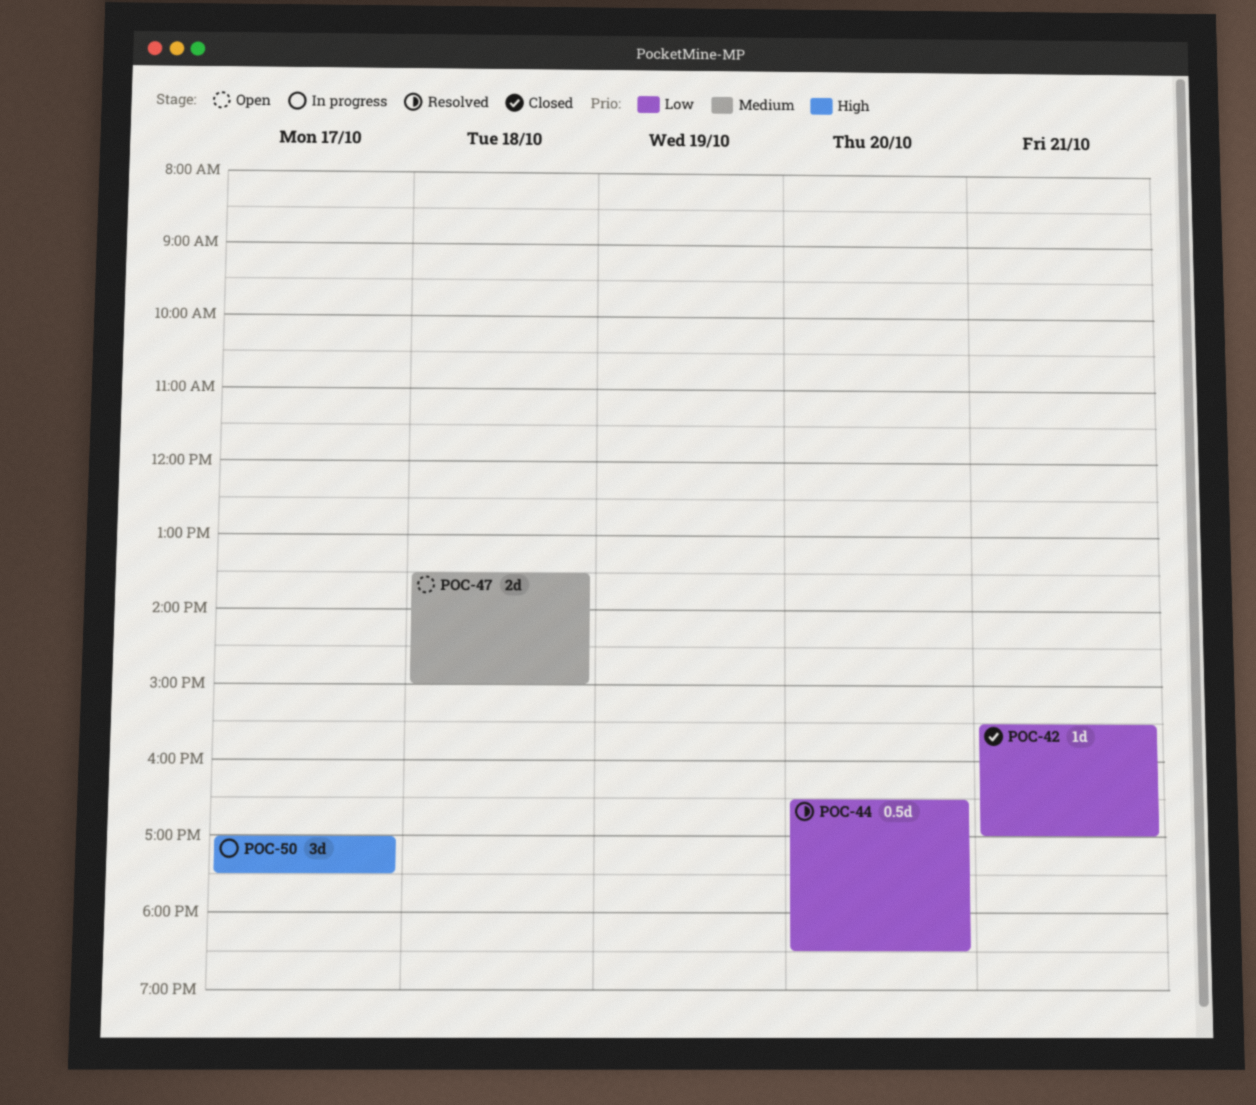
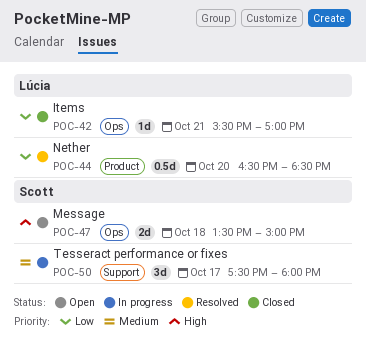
POC-47, priority: Medium -> High
POC-50, priority: High -> Medium
POC-50, begins: 17:00 -> 17:30
POC-50, ends: 17:30 -> 18:00

